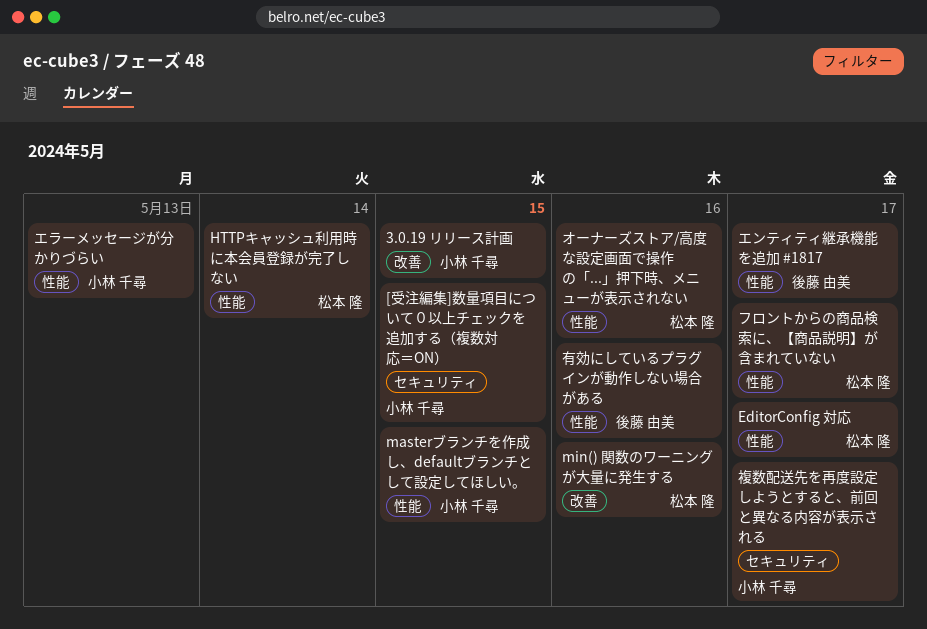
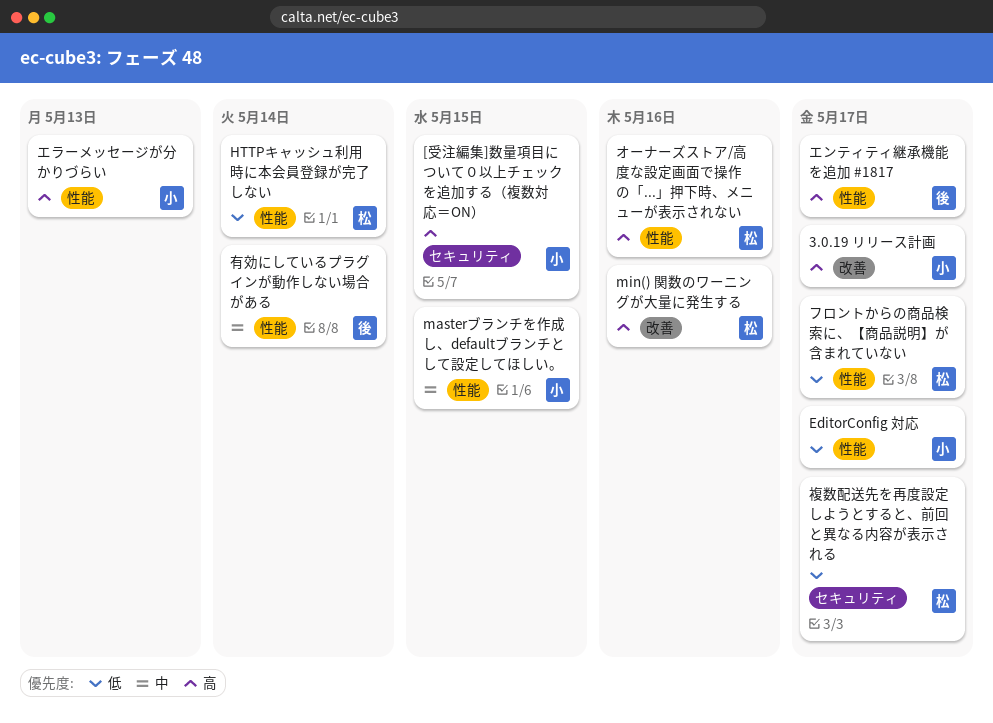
3.0.19 リリース計画, due: May 15 -> May 17
EditorConfig 対応, owner: 松本 隆 -> 小林 千尋
有効にしているプラグインが動作しない場合がある, due: May 16 -> May 14
複数配送先を再度設定しようとすると、前回と異なる内容が表示される, owner: 小林 千尋 -> 松本 隆

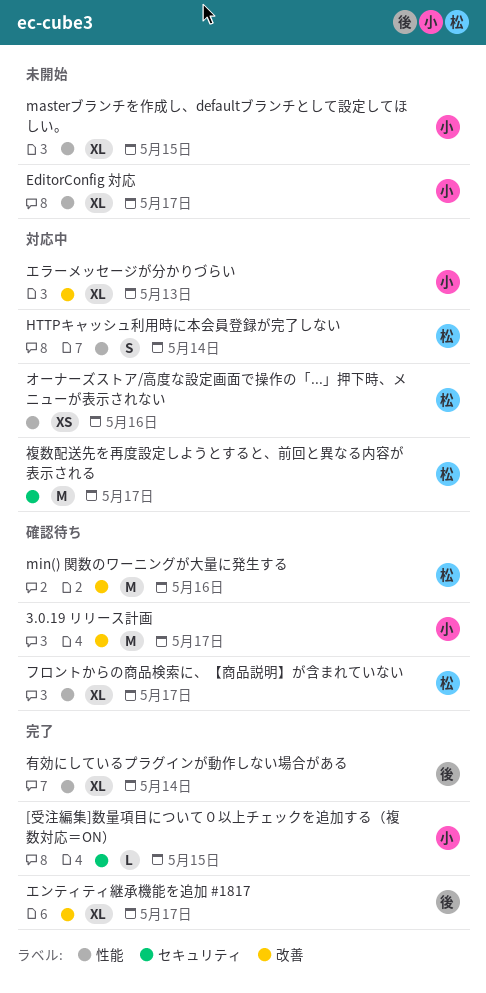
エラーメッセージが分かりづらい, label: 性能 -> 改善
エンティティ継承機能を追加 #1817, label: 性能 -> 改善

